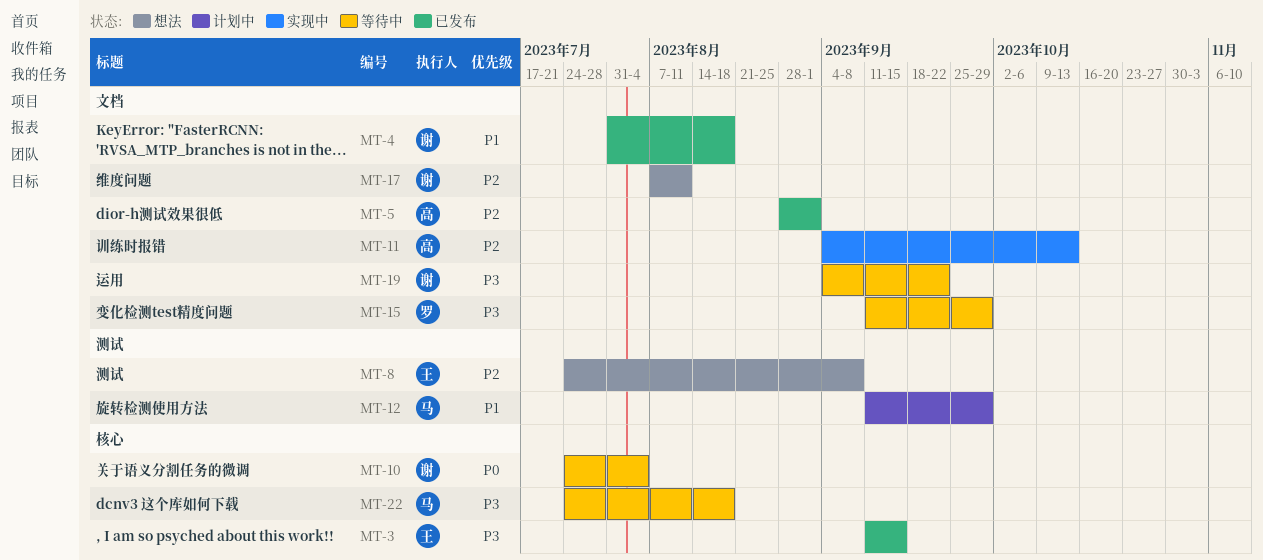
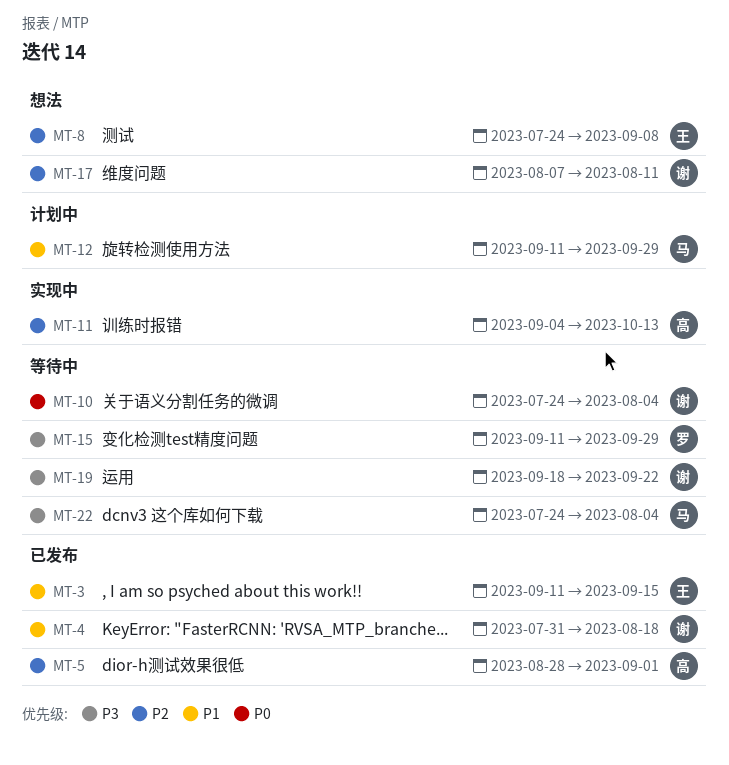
MT-3, priority: P3 -> P1
MT-19, start: Sep 4 -> Sep 18
MT-22, due: Aug 18 -> Aug 4

